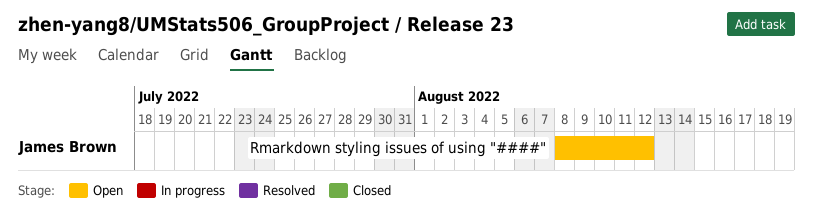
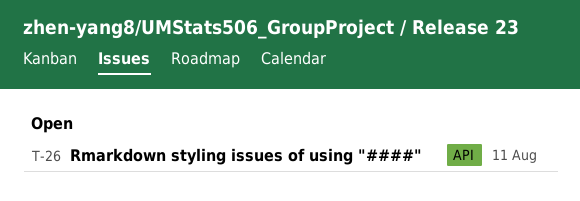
Rmarkdown styling issues of using "####", due: Aug 12 -> Aug 11

